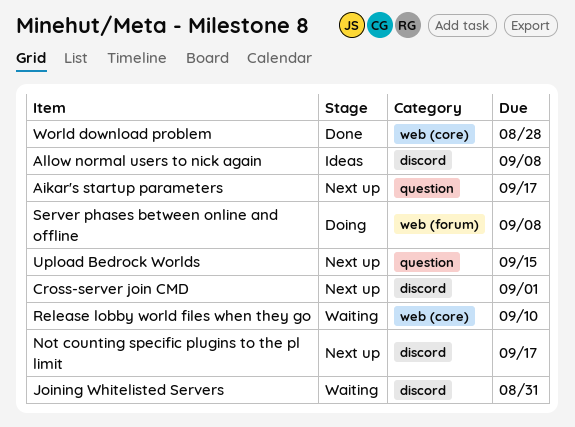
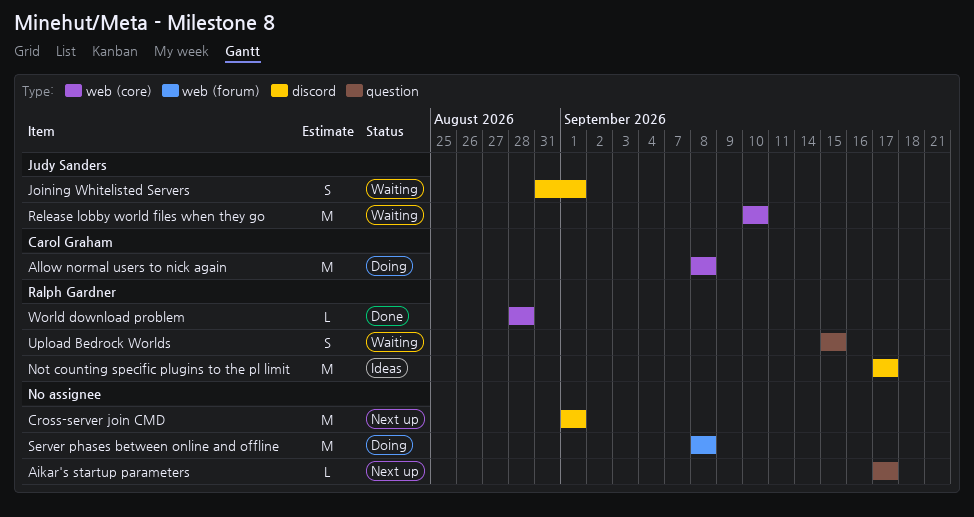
Allow normal users to nick again, status: Ideas -> Doing
Allow normal users to nick again, label: discord -> web (core)
Joining Whitelisted Servers, due: Aug 31 -> Sep 1
Not counting specific plugins to the pl limit, status: Next up -> Ideas
Upload Bedrock Worlds, status: Next up -> Waiting

